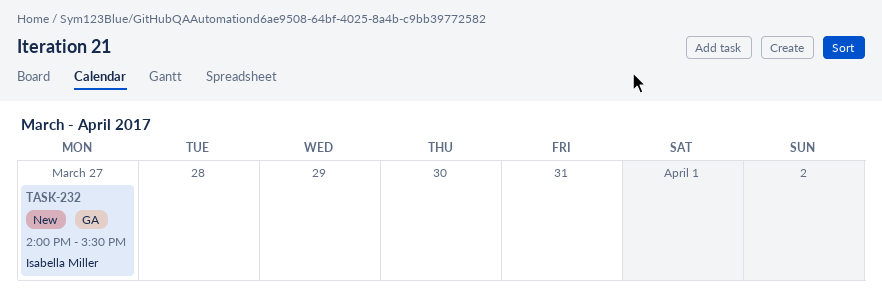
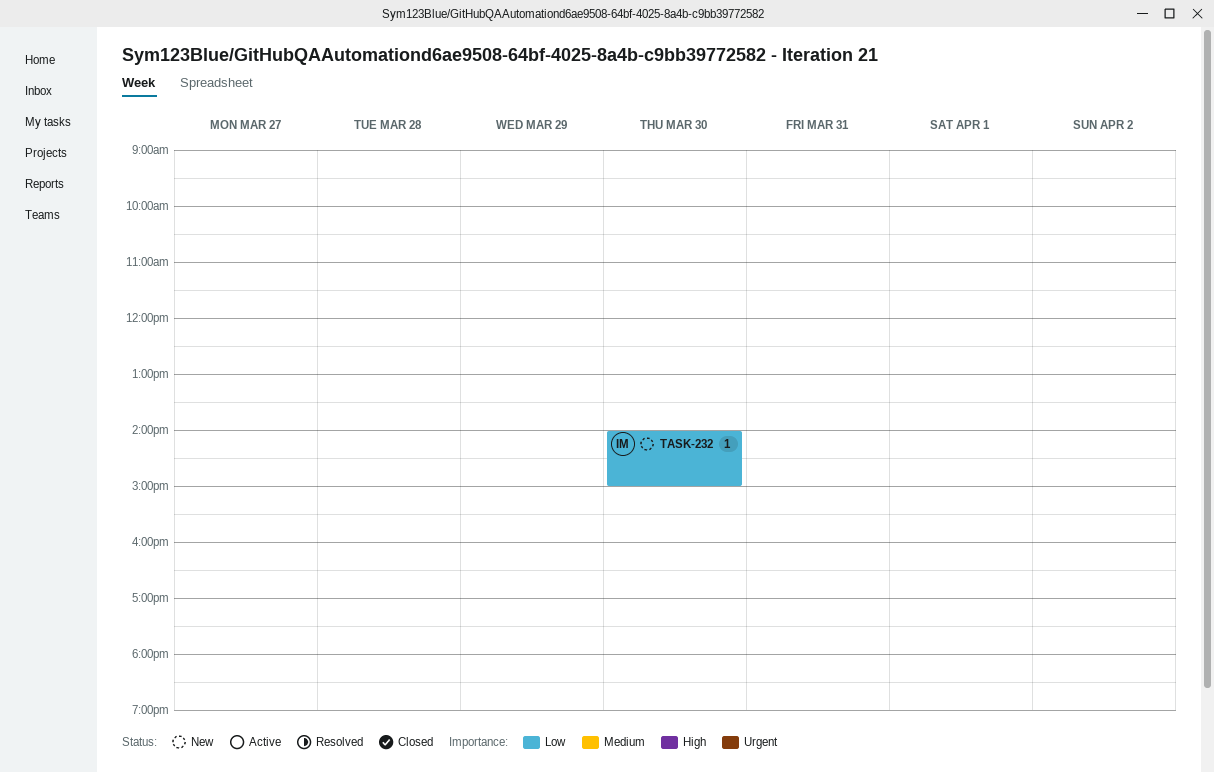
TASK-232, day: Mar 27 -> Mar 30
TASK-232, ends: 15:30 -> 15:00

